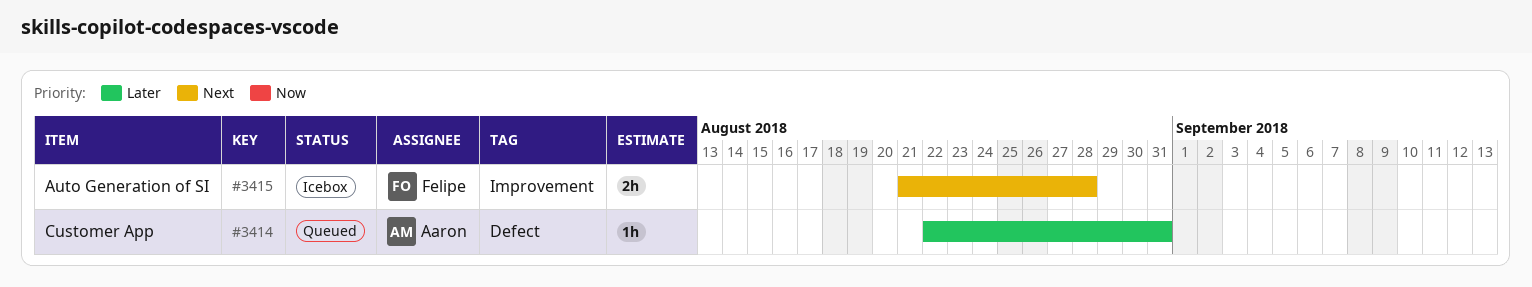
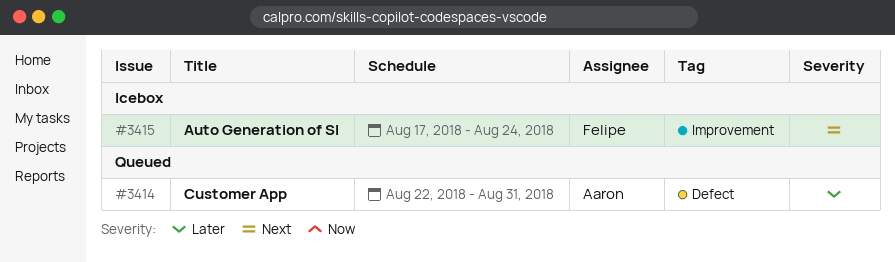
#3415, start: Aug 21 -> Aug 17
#3415, due: Aug 28 -> Aug 24

